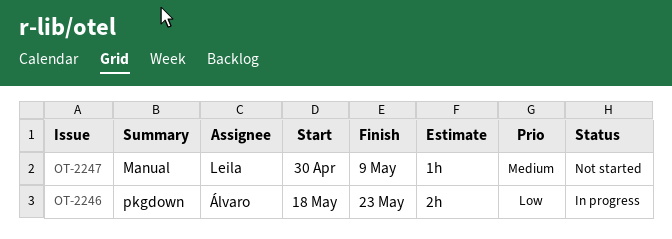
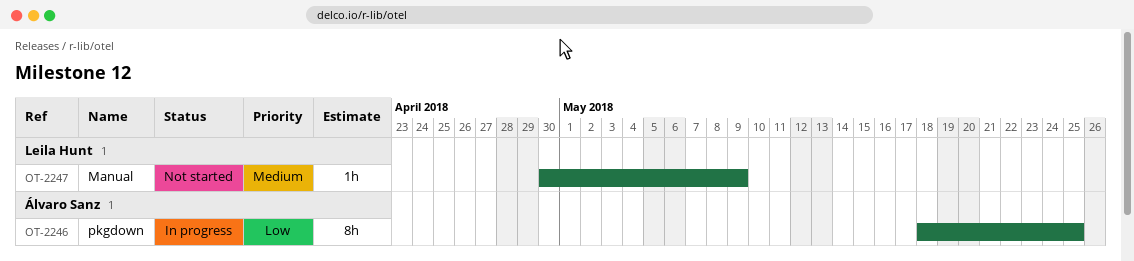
OT-2246, estimate: 2h -> 8h
OT-2246, due: May 23 -> May 25

